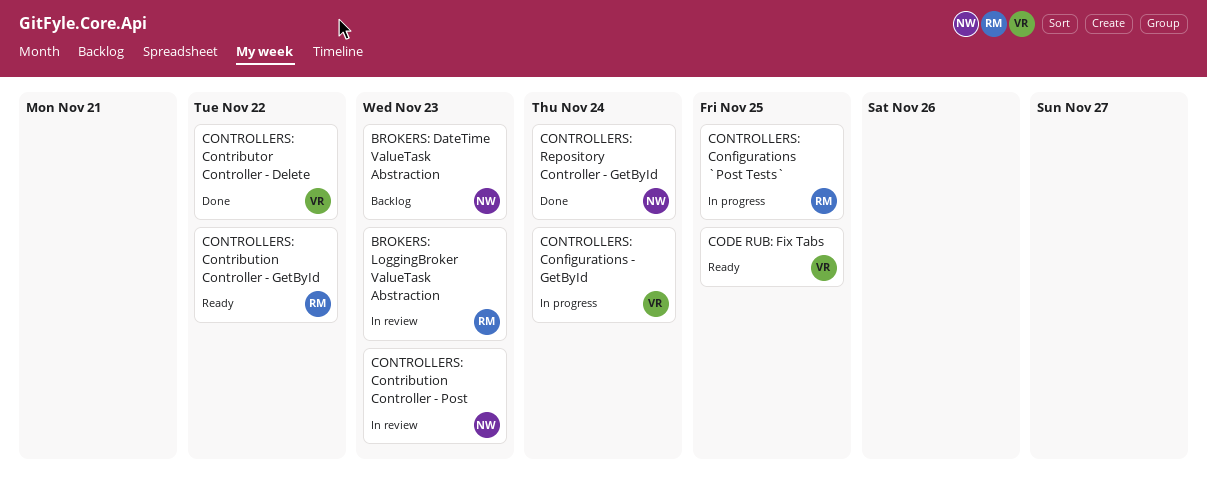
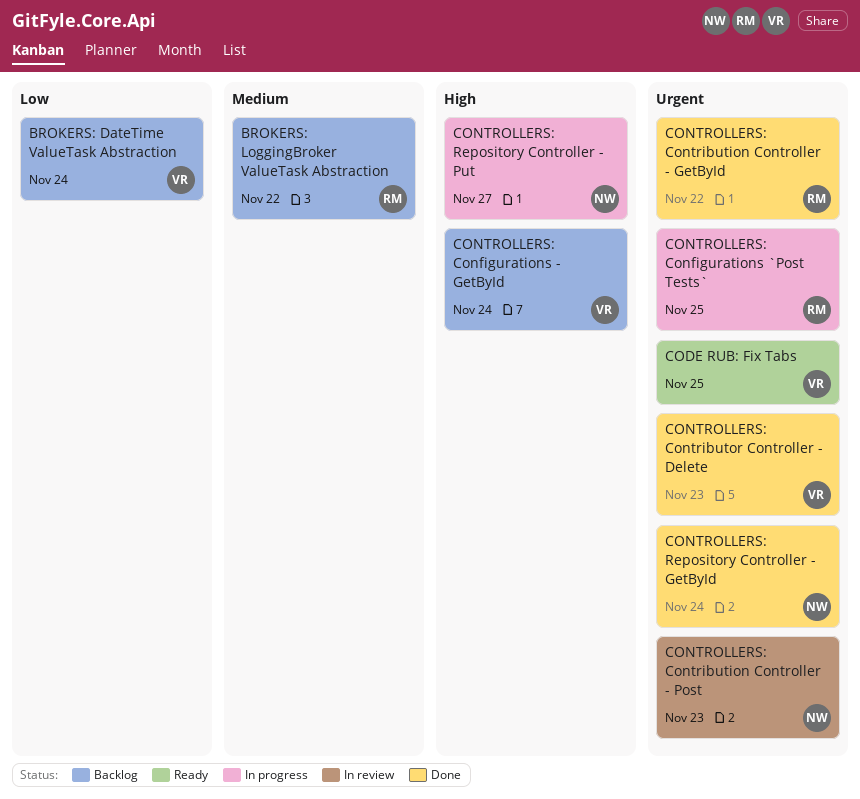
BROKERS: DateTime ValueTask Abstraction, owner: NW -> VR
BROKERS: DateTime ValueTask Abstraction, due: Nov 23 -> Nov 24
BROKERS: LoggingBroker ValueTask Abstraction, status: In review -> Backlog
BROKERS: LoggingBroker ValueTask Abstraction, due: Nov 23 -> Nov 22
CONTROLLERS: Configurations - GetById, status: In progress -> Backlog
CONTROLLERS: Contribution Controller - GetById, status: Ready -> Done
CONTROLLERS: Contributor Controller - Delete, due: Nov 22 -> Nov 23
CONTROLLERS: Repository Controller - Put: none -> present

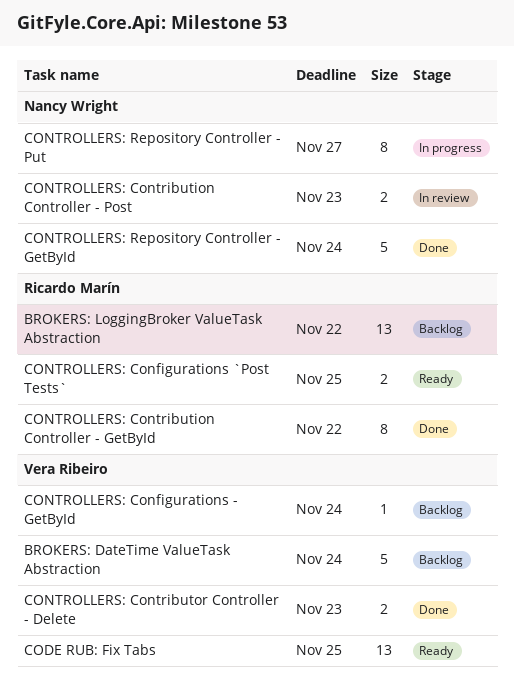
CONTROLLERS: Configurations `Post Tests`, status: In progress -> Ready

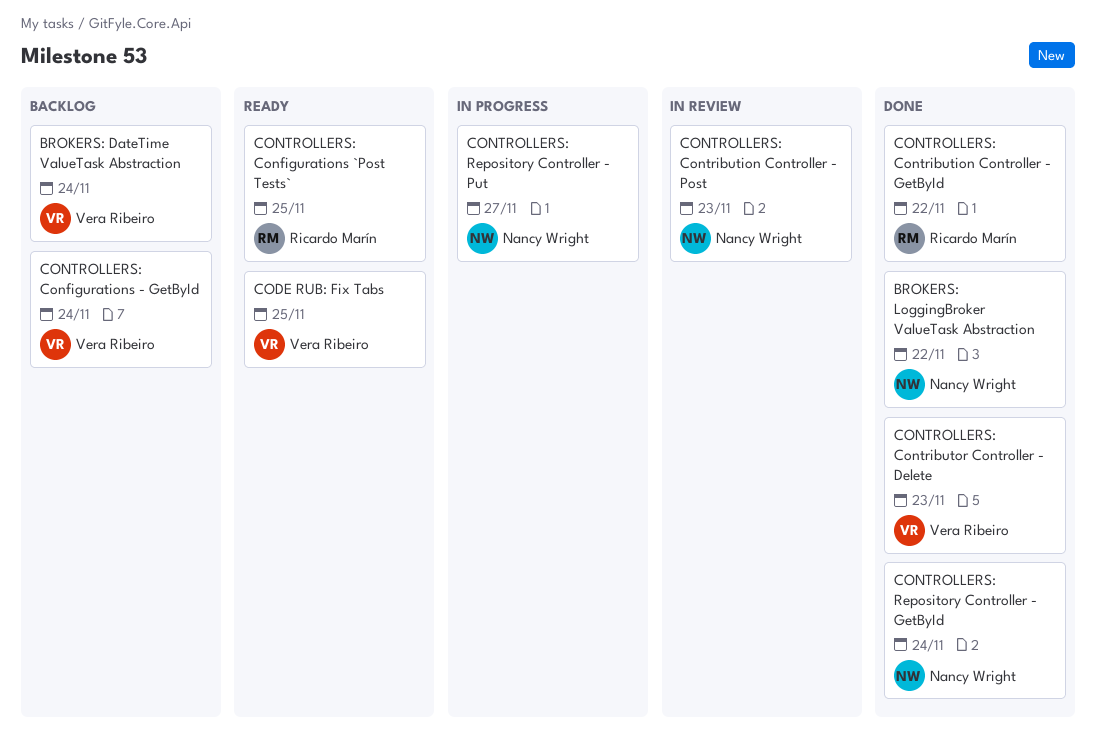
BROKERS: LoggingBroker ValueTask Abstraction, status: Backlog -> Done
BROKERS: LoggingBroker ValueTask Abstraction, owner: Ricardo Marín -> Nancy Wright

